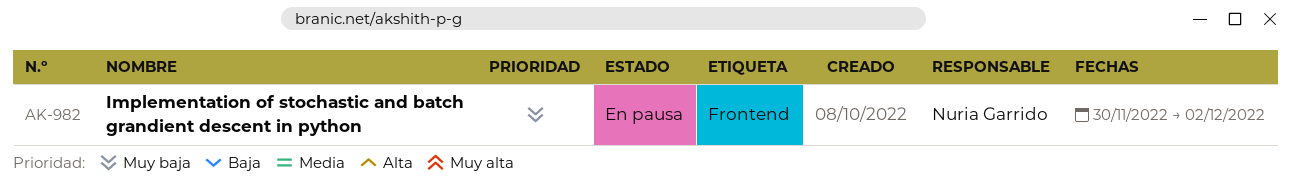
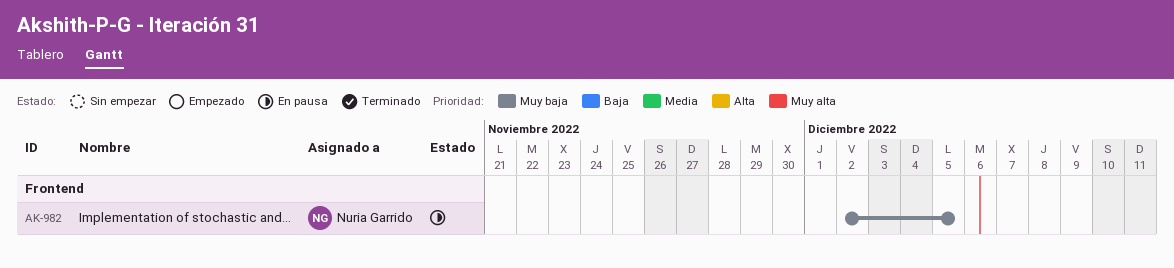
AK-982, start: Nov 30 -> Dec 2
AK-982, due: Dec 2 -> Dec 5

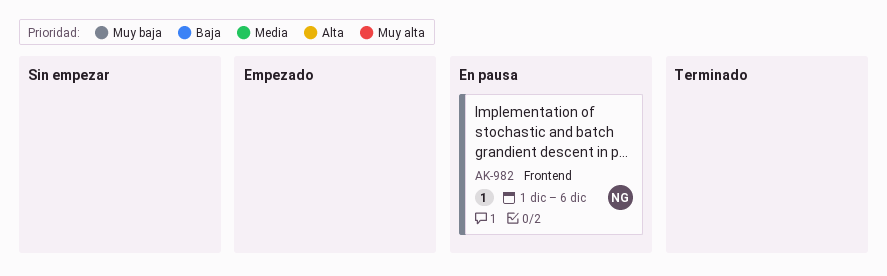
AK-982, start: Dec 2 -> Dec 1
AK-982, due: Dec 5 -> Dec 6

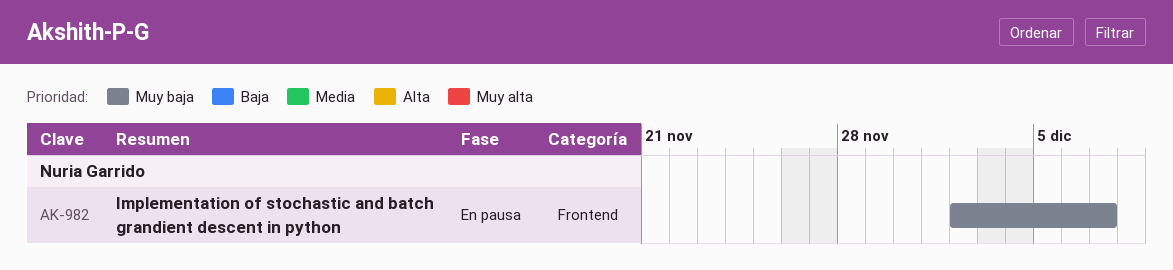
AK-982, start: Dec 1 -> Dec 2
AK-982, due: Dec 6 -> Dec 7

